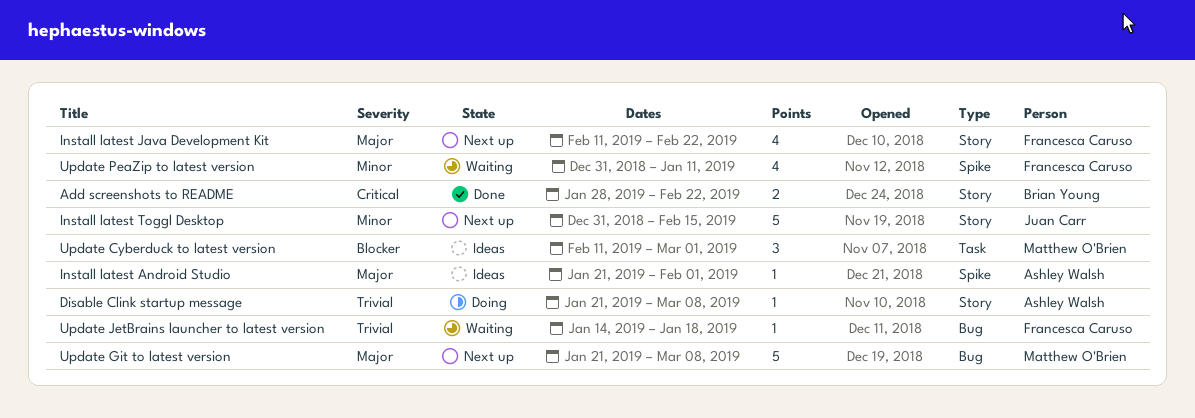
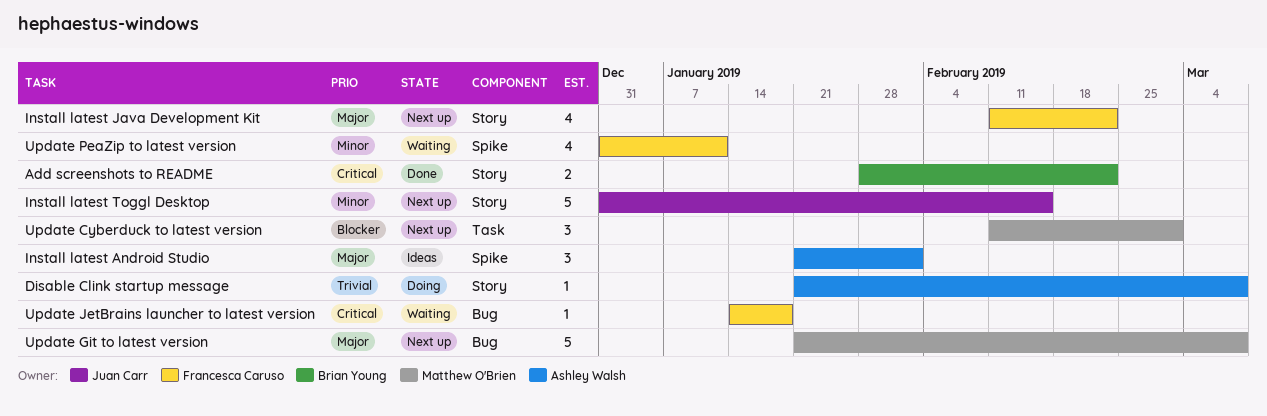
Install latest Android Studio, estimate: 1 -> 3
Update Cyberduck to latest version, status: Ideas -> Next up
Update JetBrains launcher to latest version, priority: Trivial -> Critical

